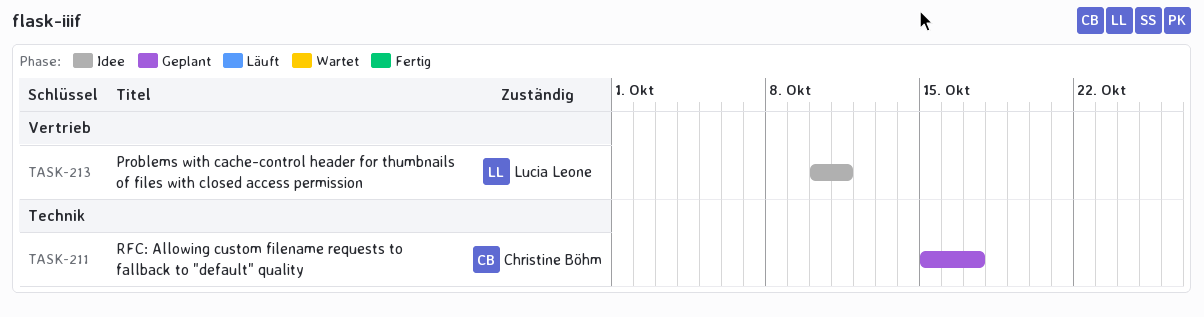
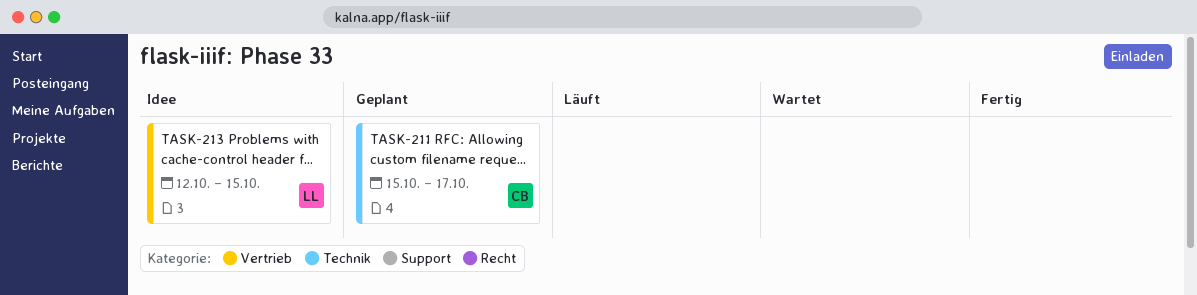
TASK-213, start: Oct 10 -> Oct 12
TASK-213, due: Oct 11 -> Oct 15

